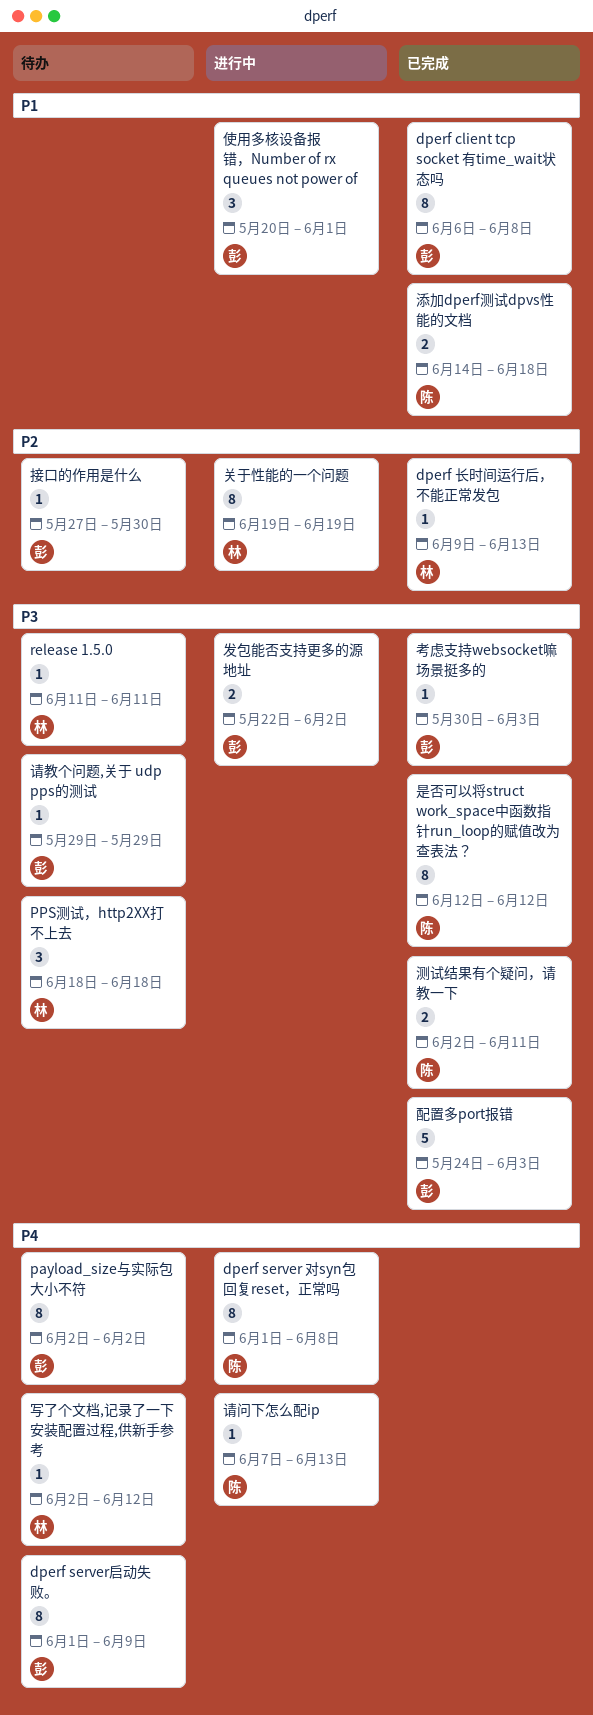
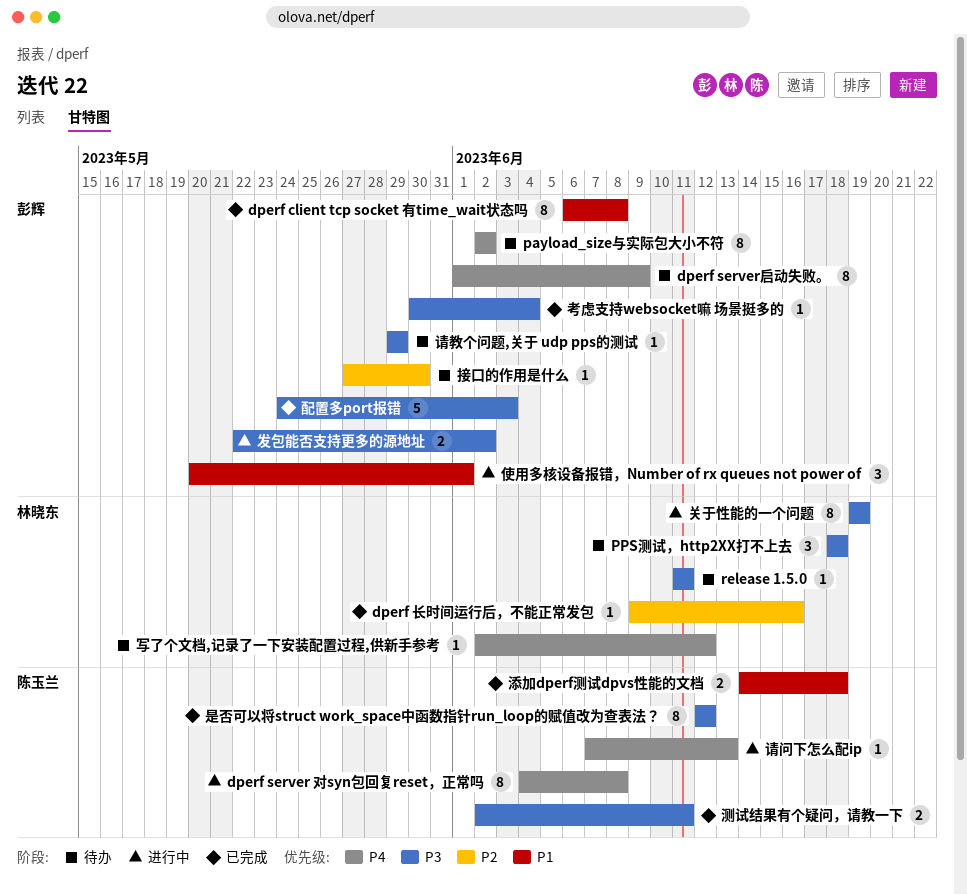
dperf server 对syn包回复reset，正常吗, start: Jun 1 -> Jun 4
dperf 长时间运行后，不能正常发包, due: Jun 13 -> Jun 16
关于性能的一个问题, priority: P2 -> P3
考虑支持websocket嘛 场景挺多的, due: Jun 3 -> Jun 4

